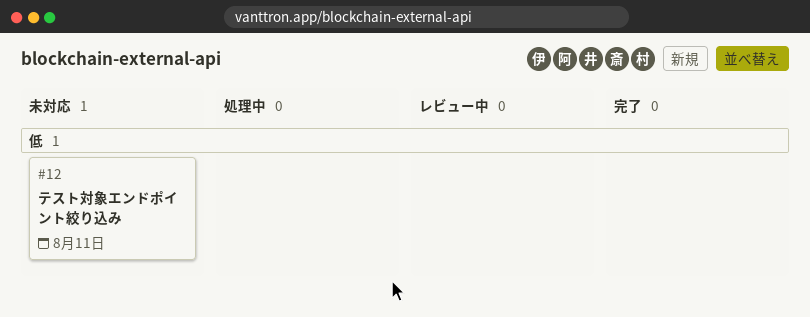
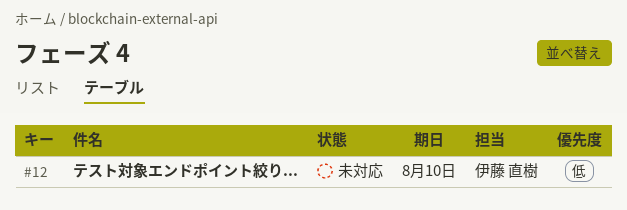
#12, due: Aug 11 -> Aug 10

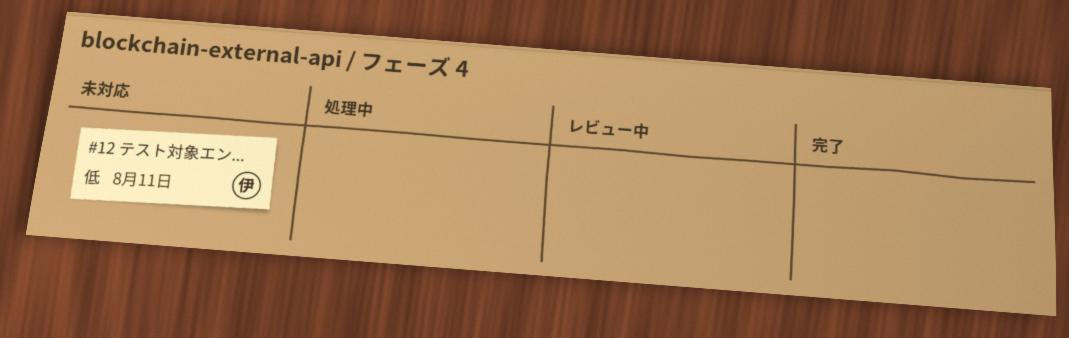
#12, due: Aug 10 -> Aug 11

